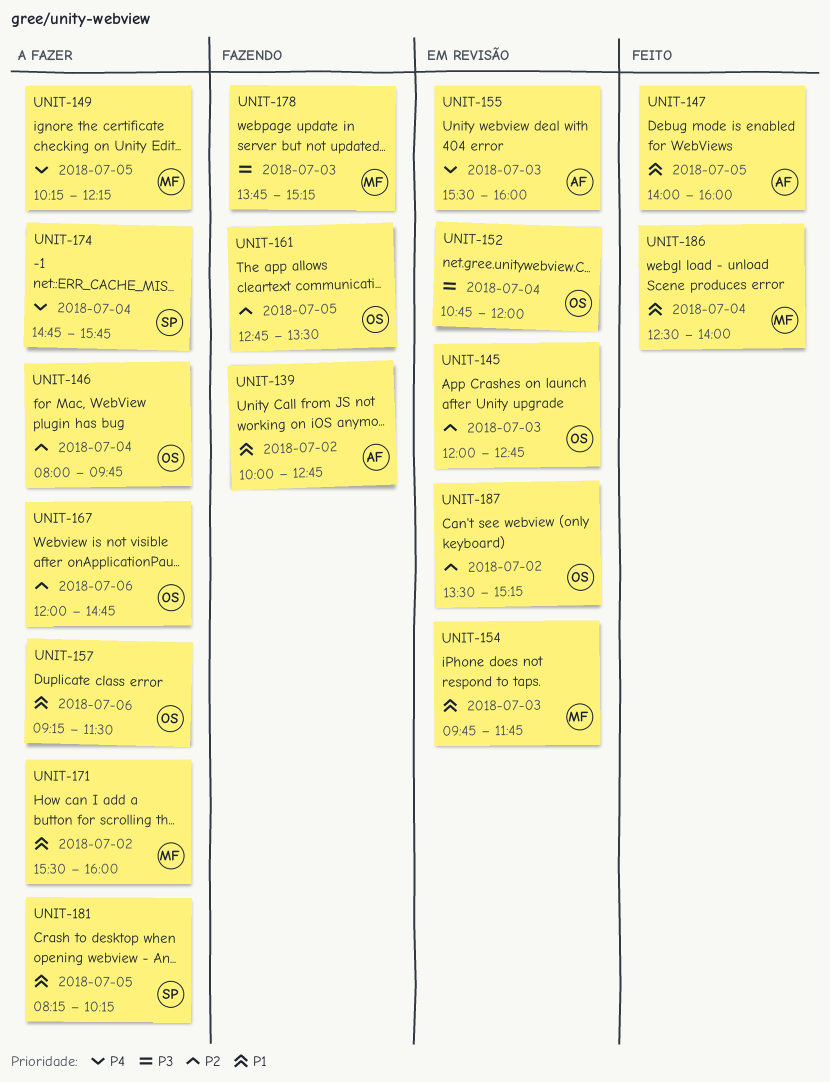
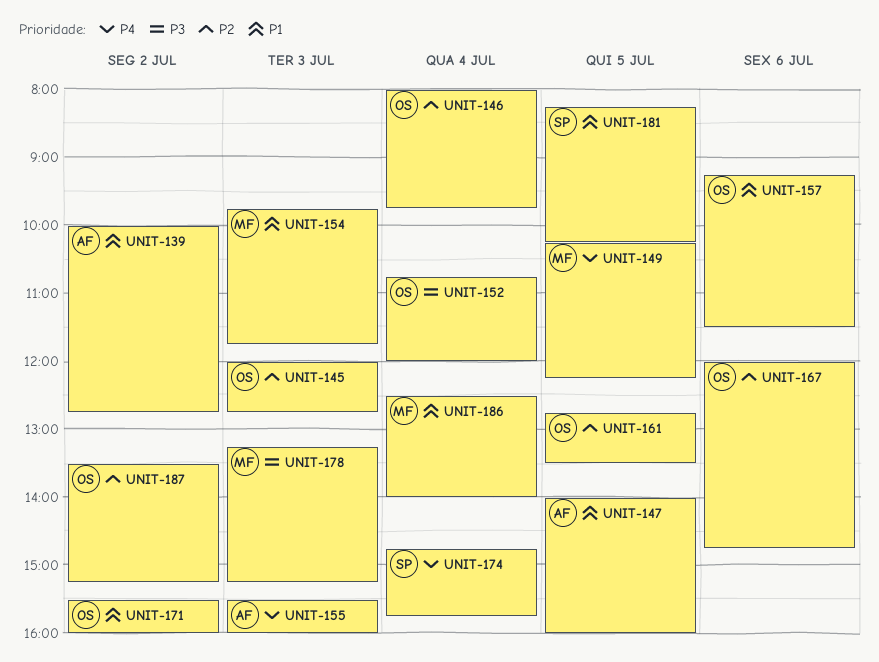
UNIT-171, owner: MF -> OS
UNIT-178, begins: 13:45 -> 13:15

